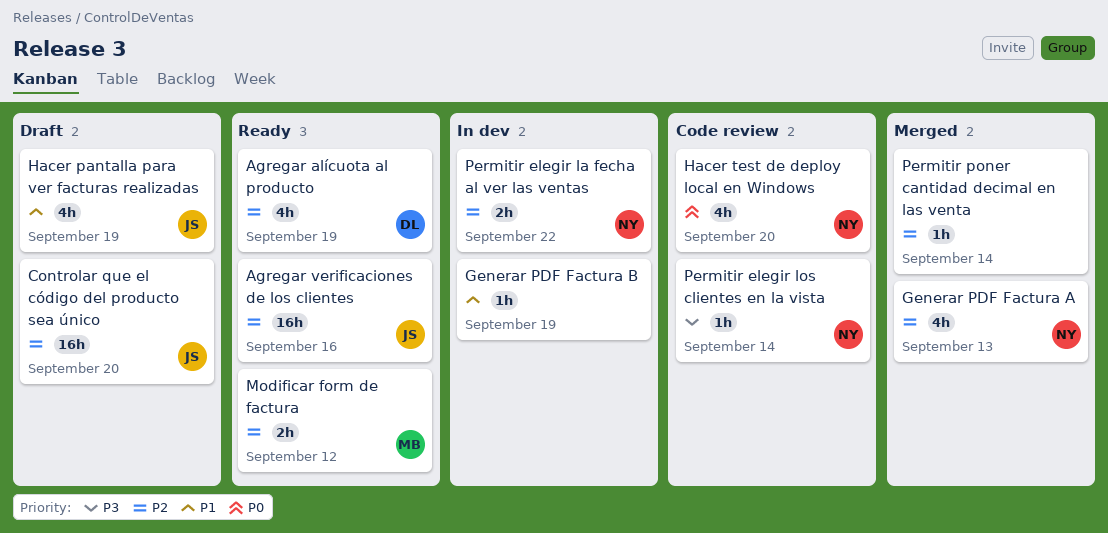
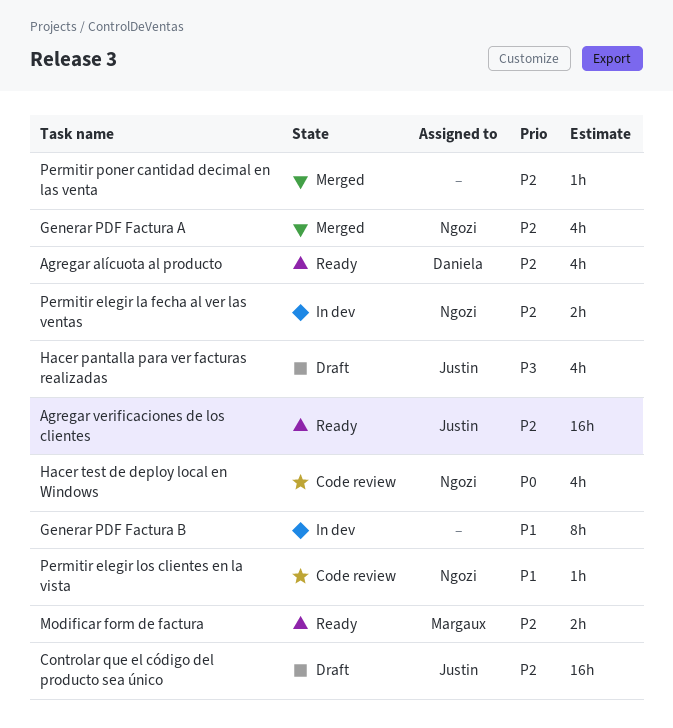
Generar PDF Factura B, estimate: 1h -> 8h
Hacer pantalla para ver facturas realizadas, priority: P1 -> P3
Permitir elegir los clientes en la vista, priority: P3 -> P1

